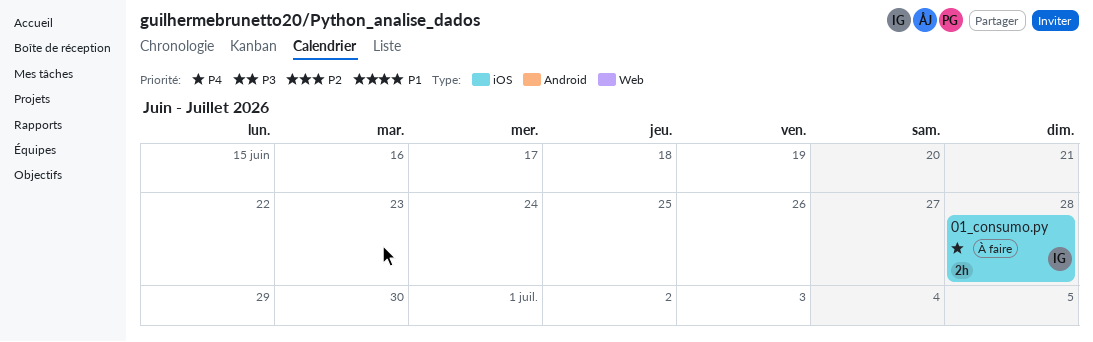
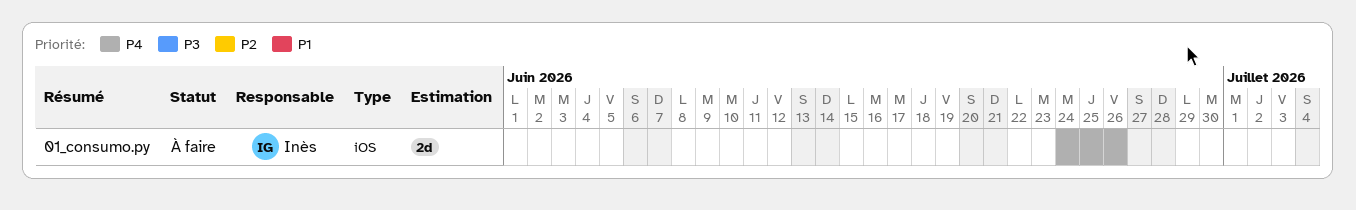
01_consumo.py, estimate: 2h -> 2d
01_consumo.py, due: Jun 28 -> Jun 26

